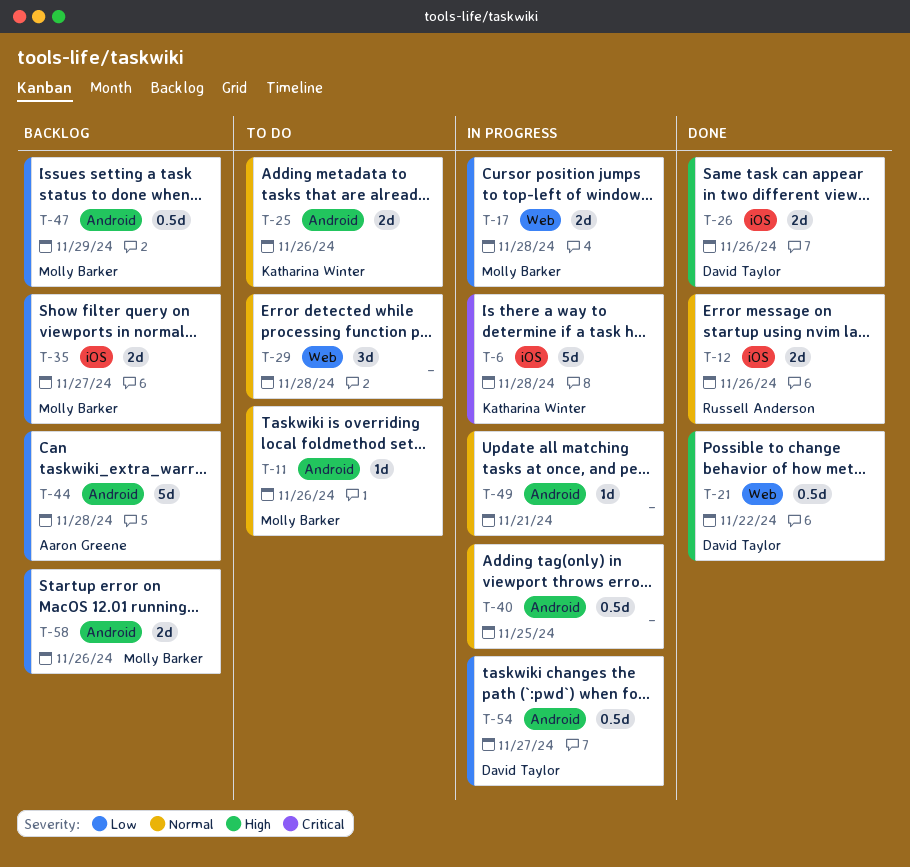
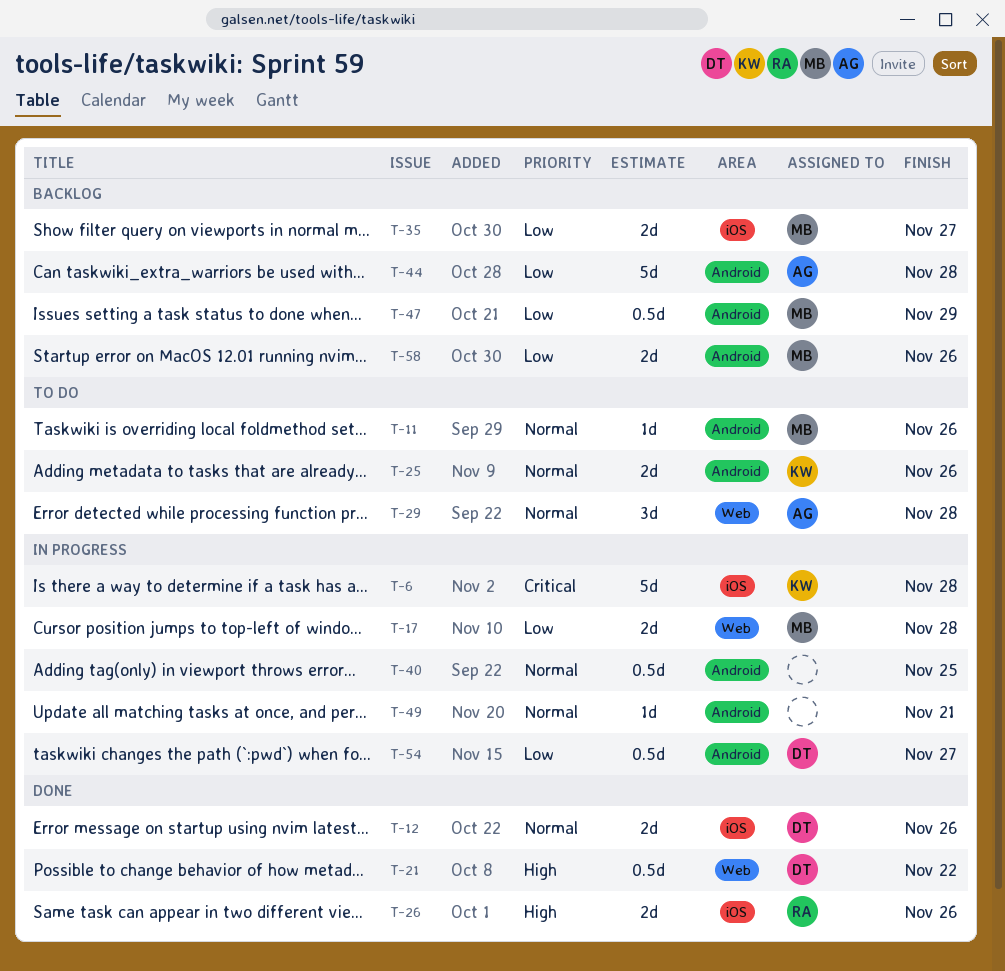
T-12, owner: Russell Anderson -> David Taylor
T-26, owner: David Taylor -> Russell Anderson
T-29, owner: none -> Aaron Greene

